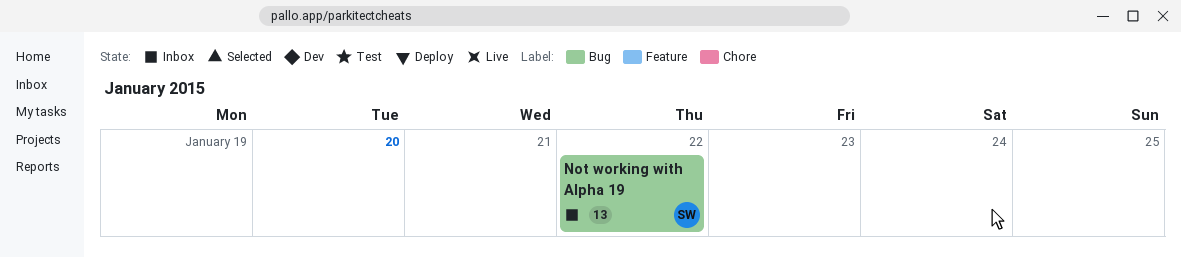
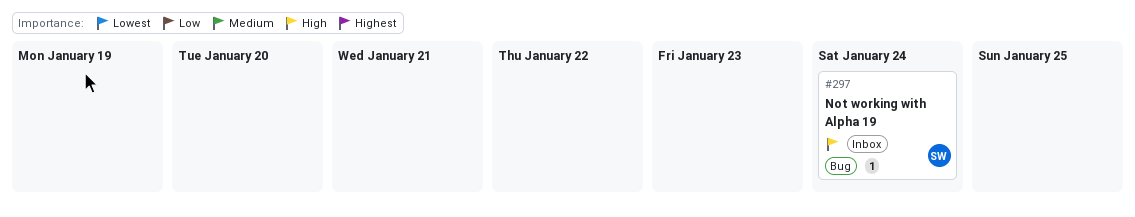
Not working with Alpha 19, estimate: 13 -> 1
Not working with Alpha 19, due: Jan 22 -> Jan 24

